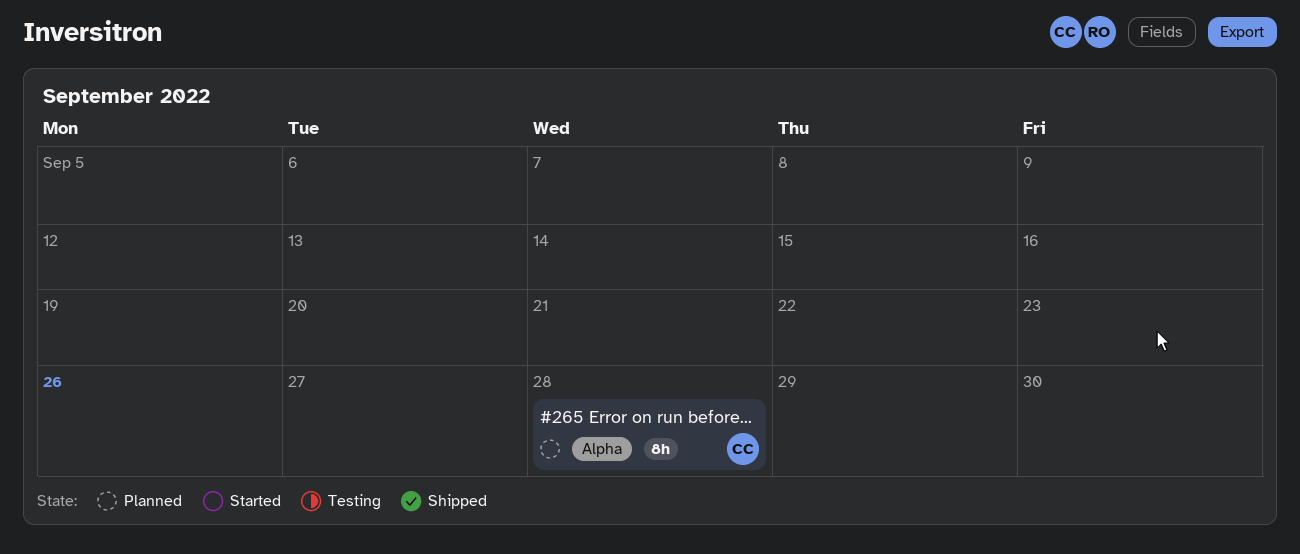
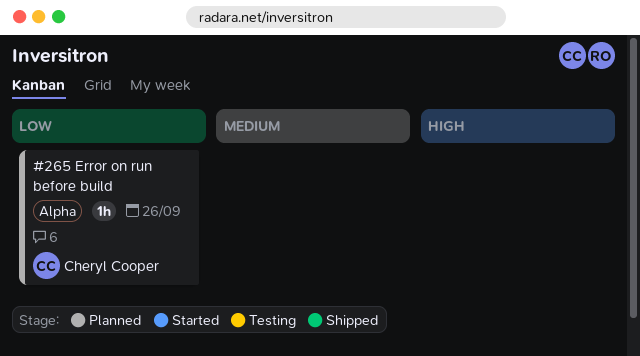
#265, estimate: 8h -> 1h
#265, due: Sep 28 -> Sep 26

